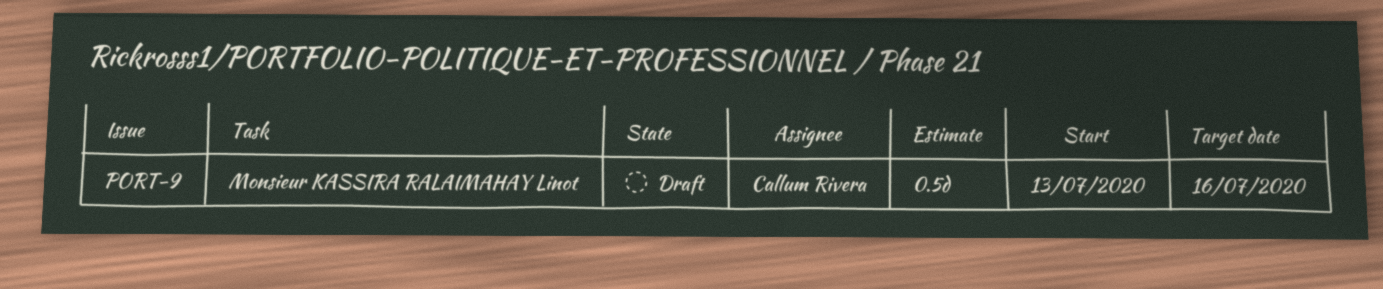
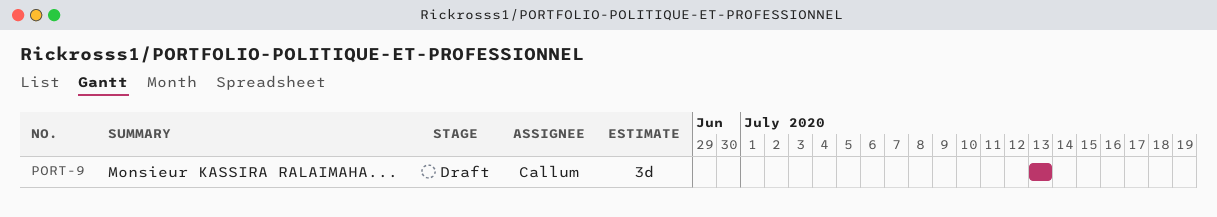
PORT-9, estimate: 0.5d -> 3d
PORT-9, due: Jul 16 -> Jul 13

